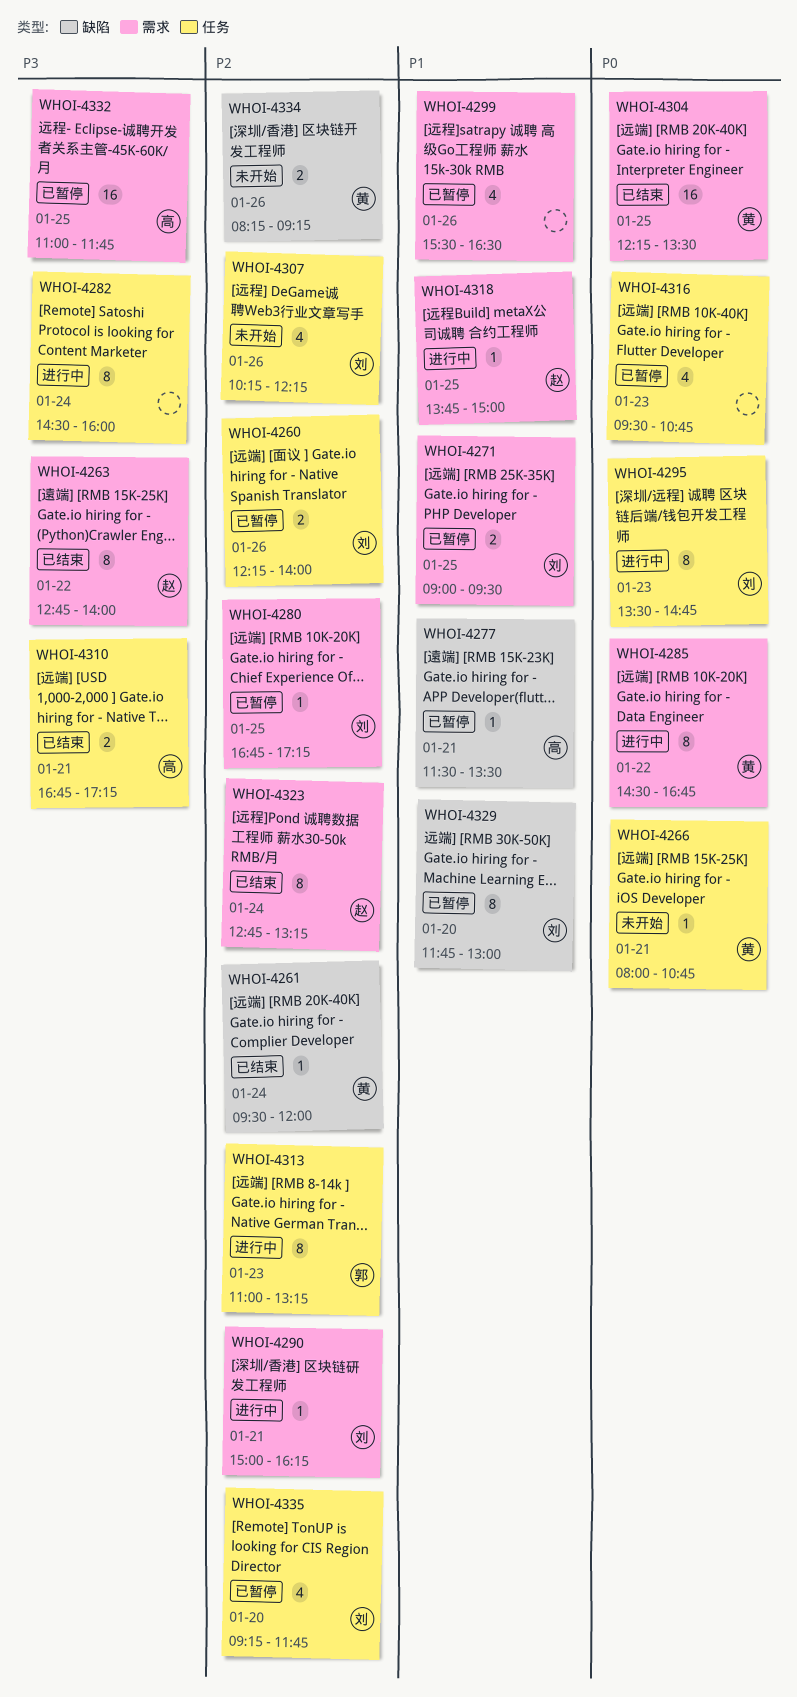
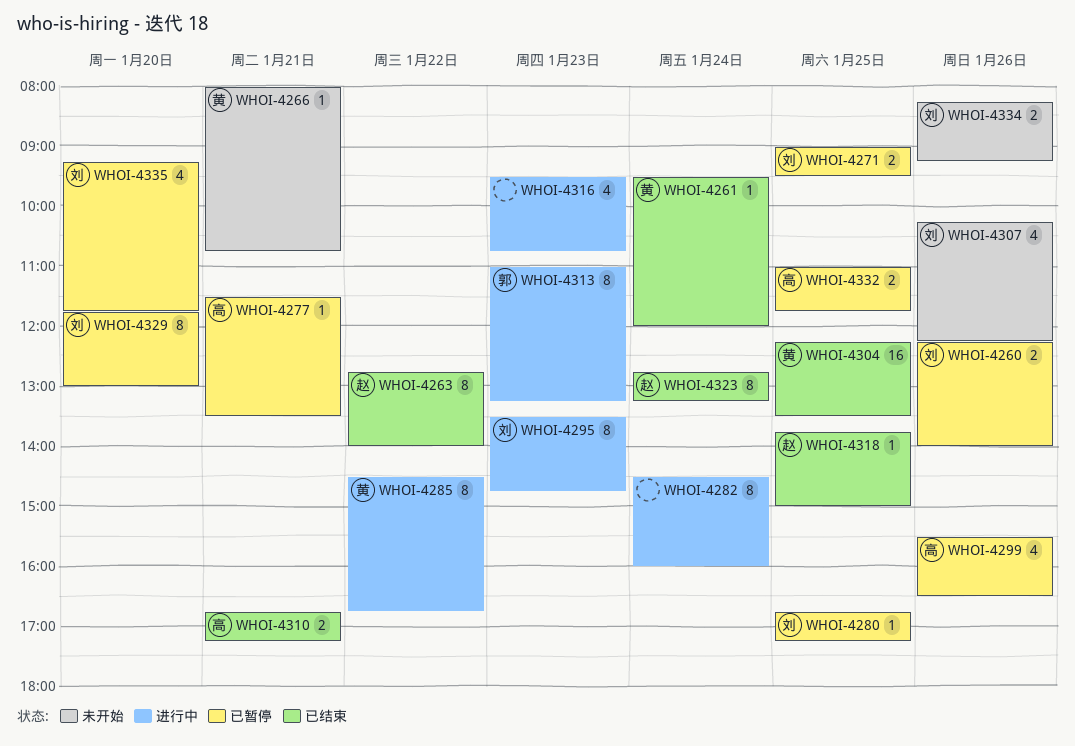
WHOI-4290: present -> none
WHOI-4299, owner: none -> 高
WHOI-4316, status: 已暂停 -> 进行中
WHOI-4318, status: 进行中 -> 已结束
WHOI-4332, estimate: 16 -> 2
WHOI-4334, owner: 黄 -> 刘

